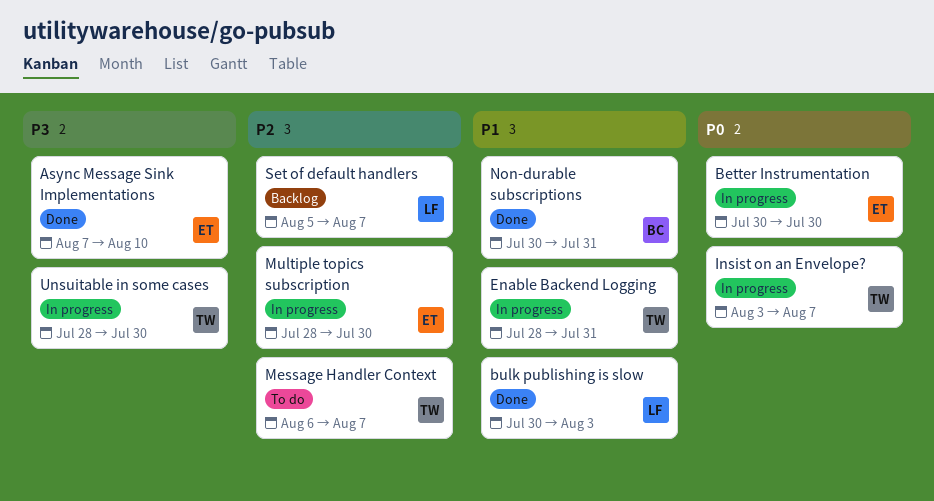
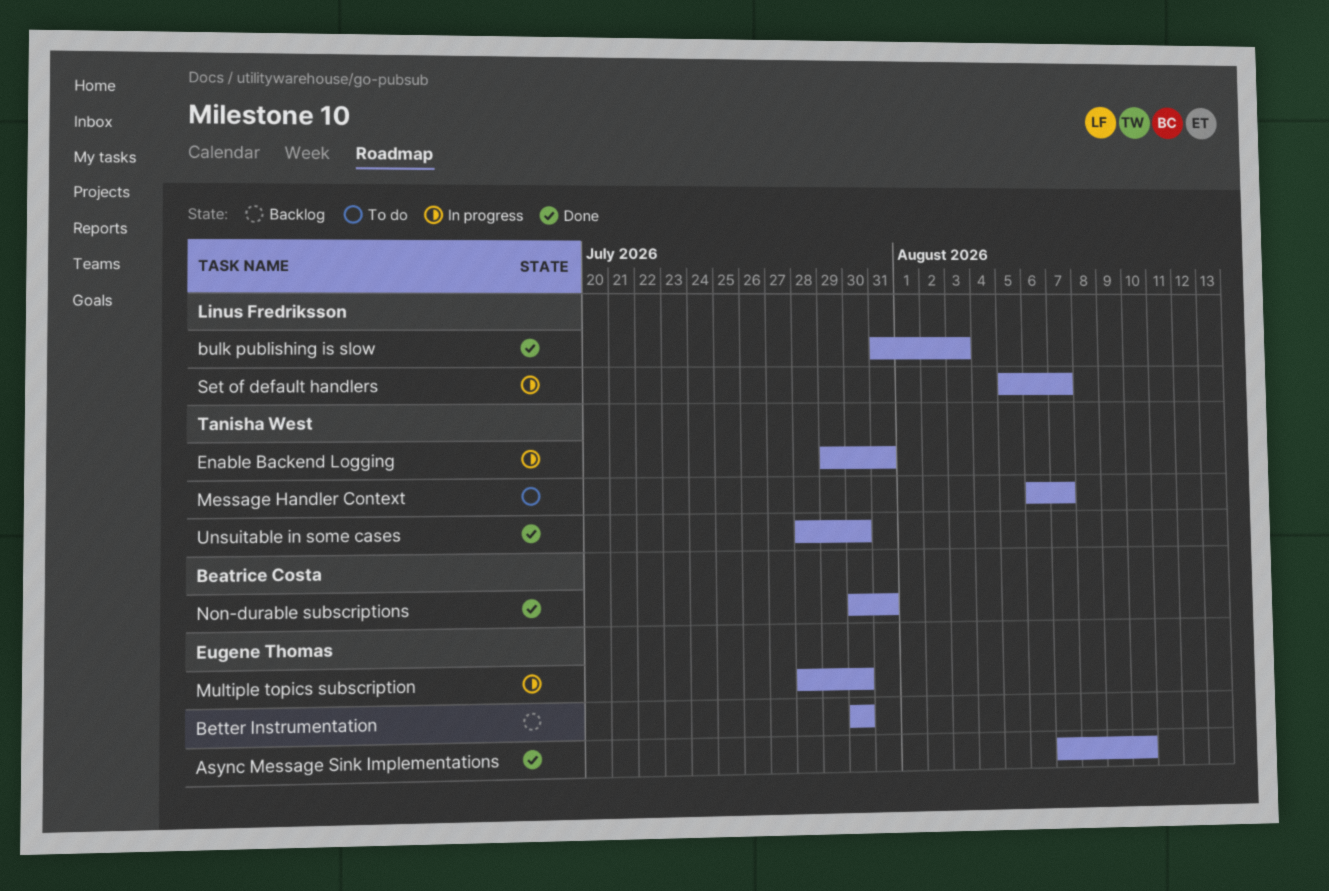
Better Instrumentation, status: In progress -> Backlog
bulk publishing is slow, start: Jul 30 -> Jul 31
Enable Backend Logging, start: Jul 28 -> Jul 29
Insist on an Envelope?: present -> none
Set of default handlers, status: Backlog -> In progress
Unsuitable in some cases, status: In progress -> Done

